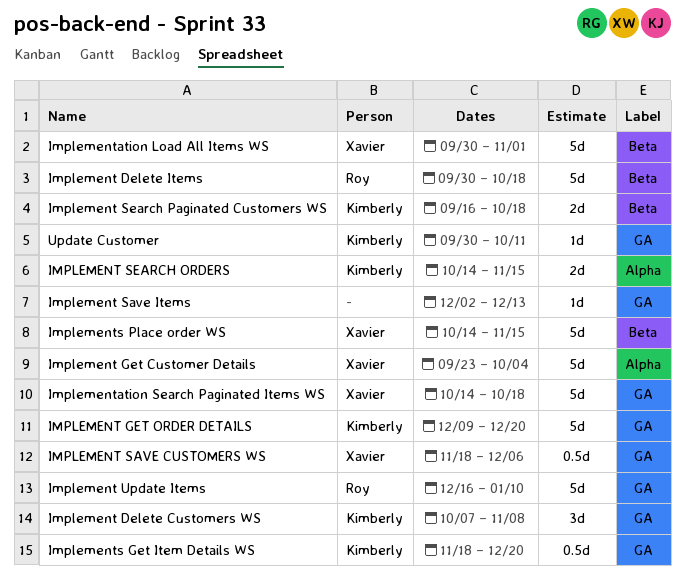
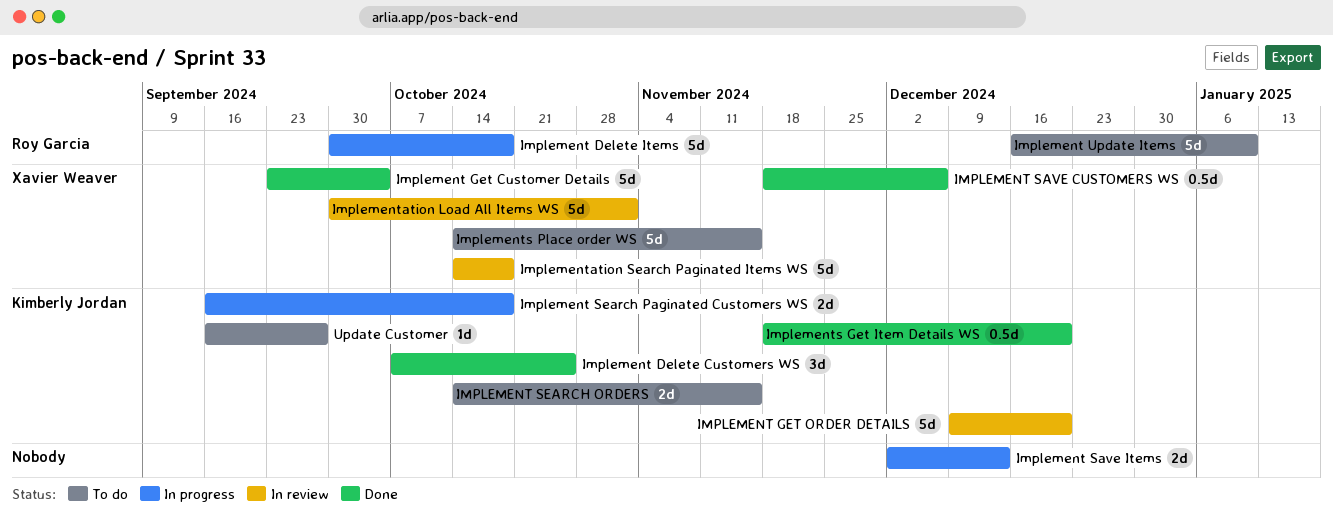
Implement Delete Customers WS, due: Nov 8 -> Oct 25
Implement Save Items, estimate: 1d -> 2d
Update Customer, start: Sep 30 -> Sep 16
Update Customer, due: Oct 11 -> Sep 27

